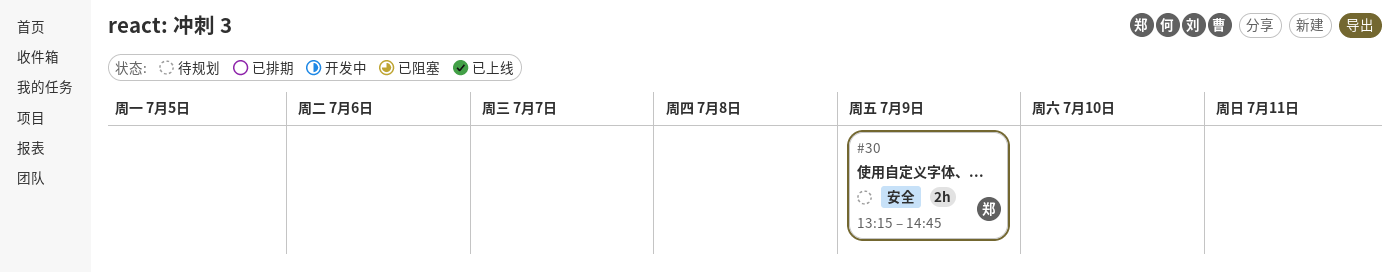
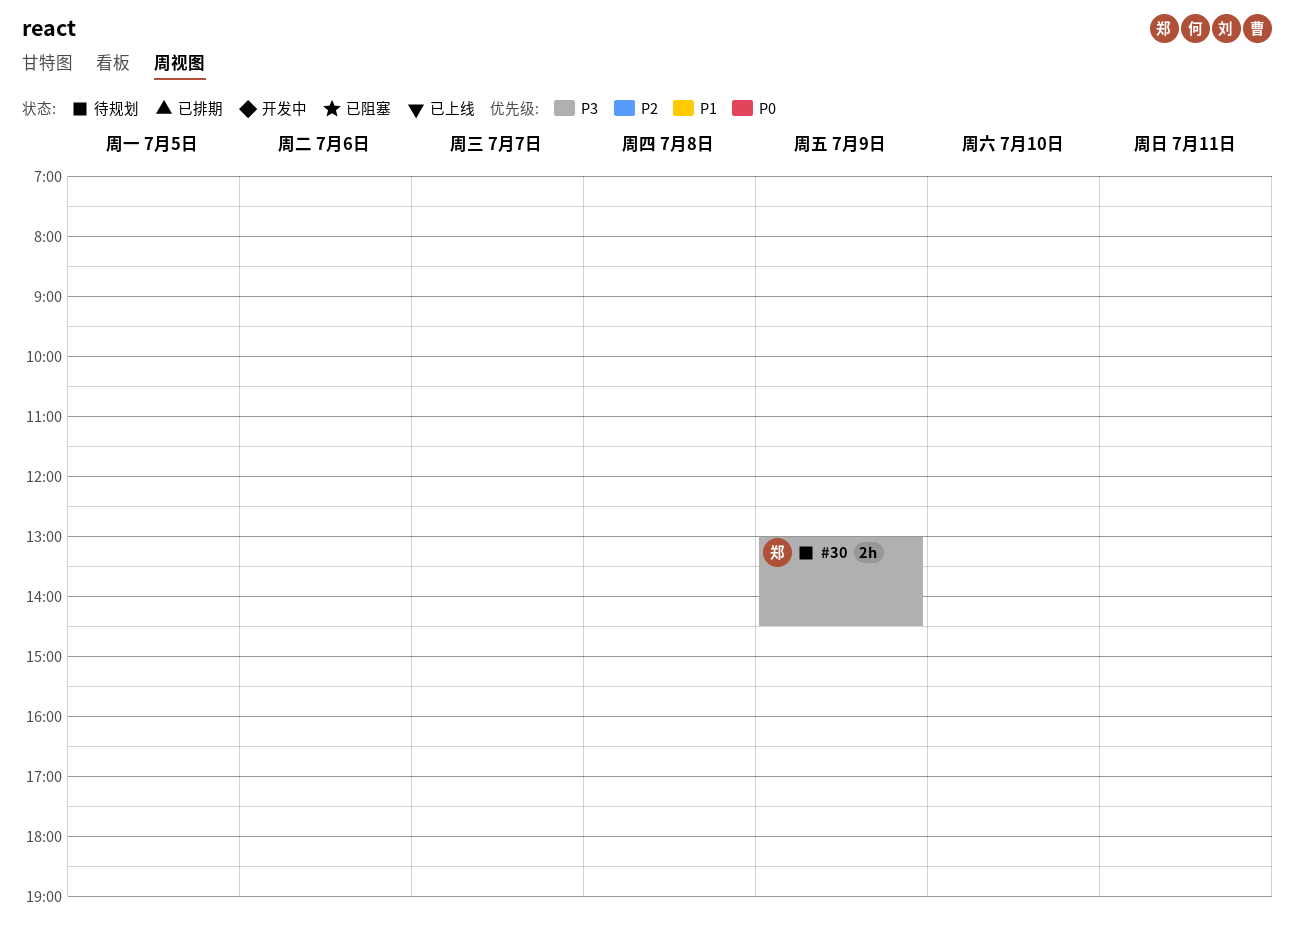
#30, begins: 13:15 -> 13:00
#30, ends: 14:45 -> 14:30

